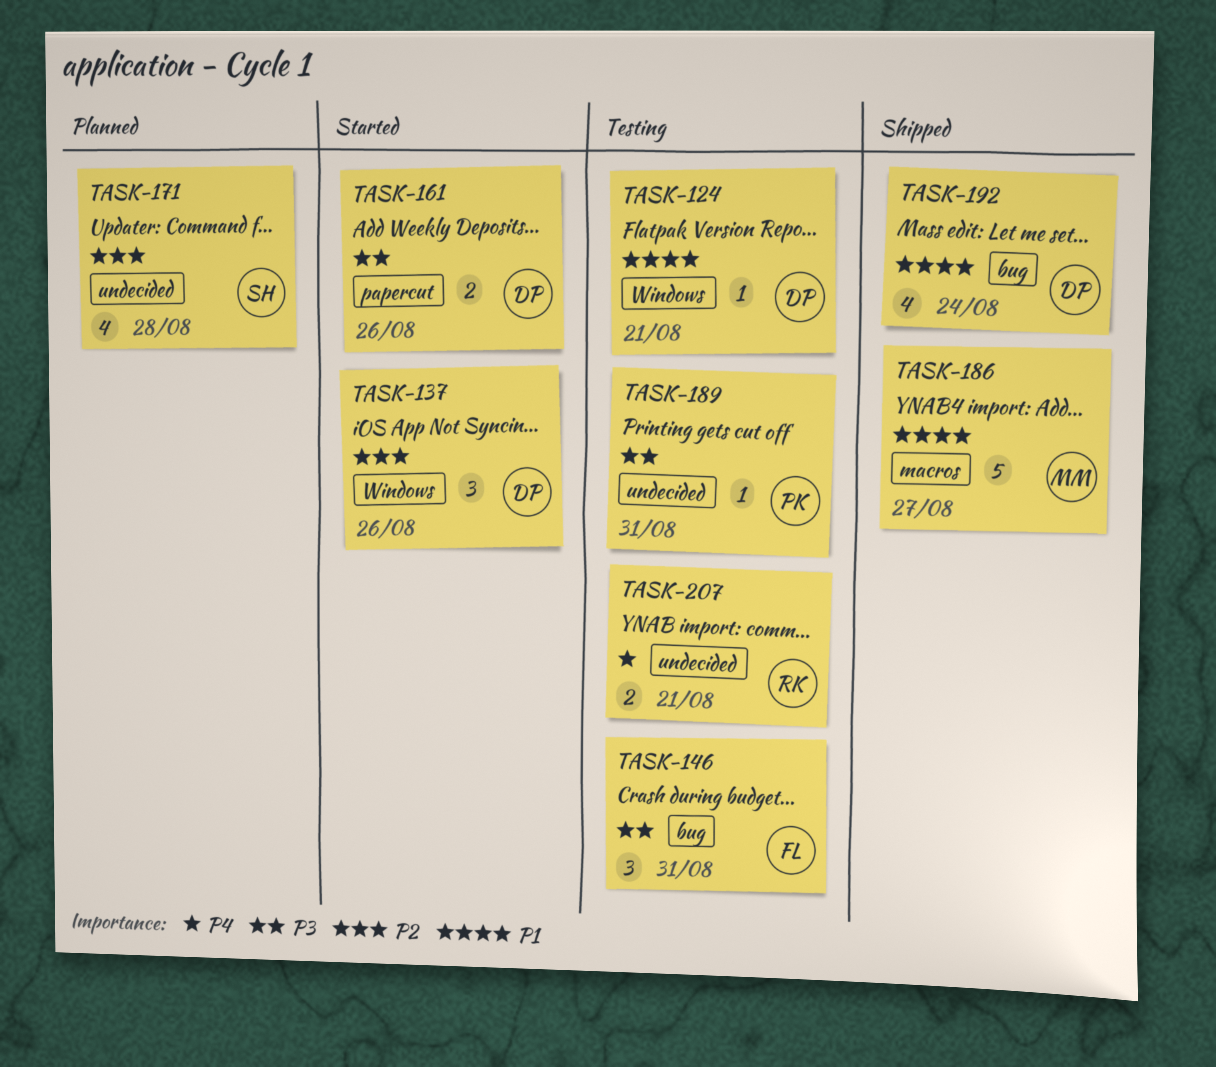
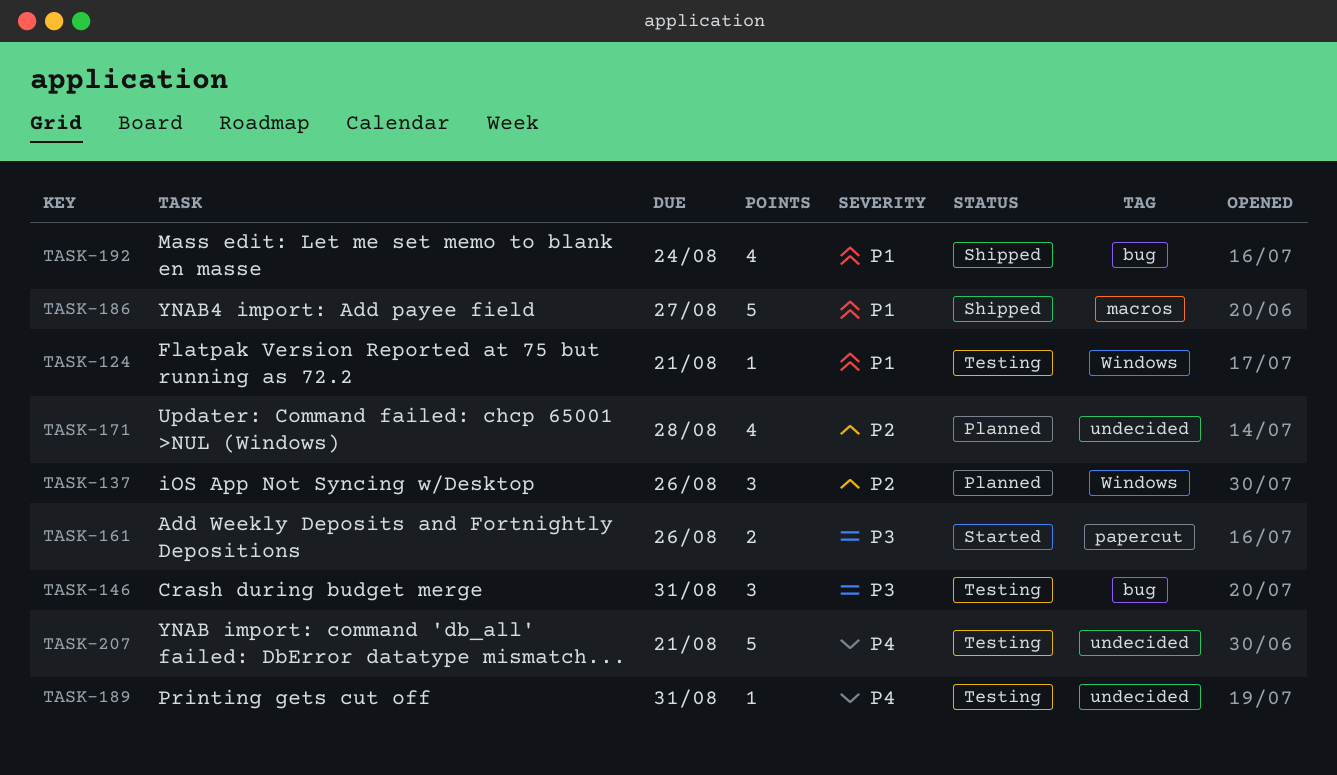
TASK-137, status: Started -> Planned
TASK-189, priority: P3 -> P4
TASK-207, estimate: 2 -> 5

